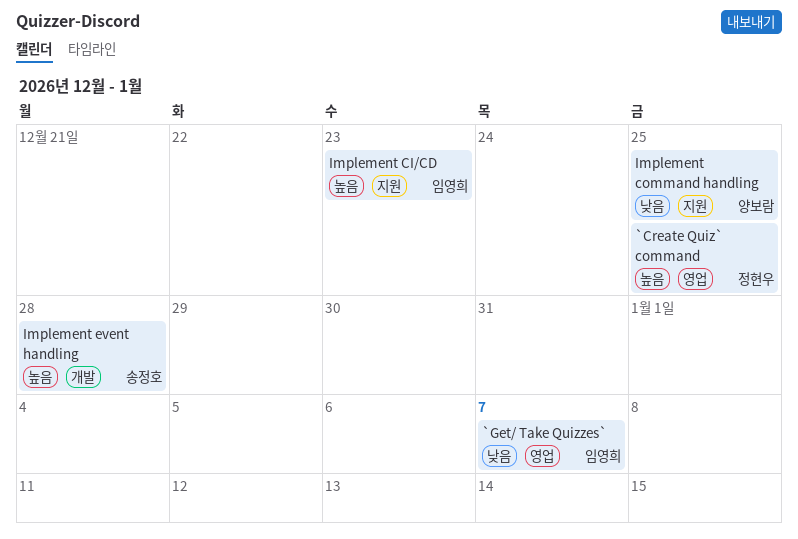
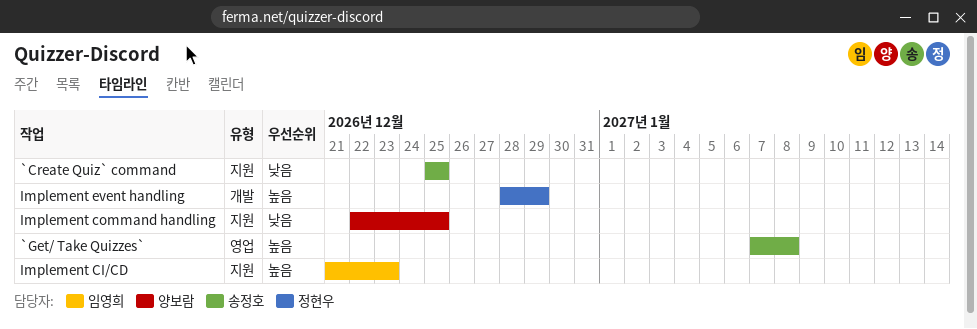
`Create Quiz` command, owner: 정현우 -> 송정호
`Create Quiz` command, priority: 높음 -> 낮음
`Create Quiz` command, label: 영업 -> 지원
`Get/ Take Quizzes`, owner: 임영희 -> 송정호
`Get/ Take Quizzes`, priority: 낮음 -> 높음
`Get/ Take Quizzes`, due: Jan 7 -> Jan 8
Implement event handling, owner: 송정호 -> 정현우
Implement event handling, due: Dec 28 -> Dec 29

